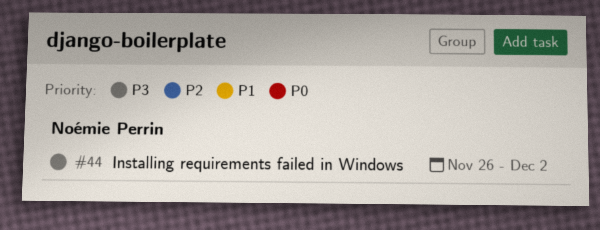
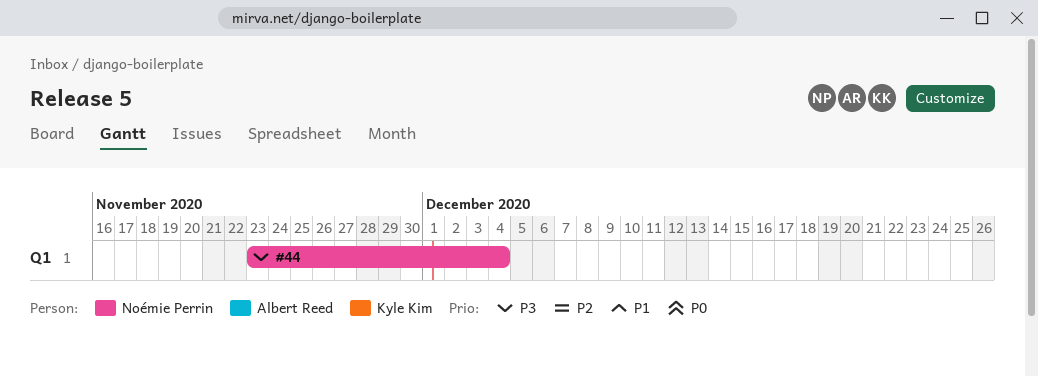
#44, start: Nov 26 -> Nov 23
#44, due: Dec 2 -> Dec 4

